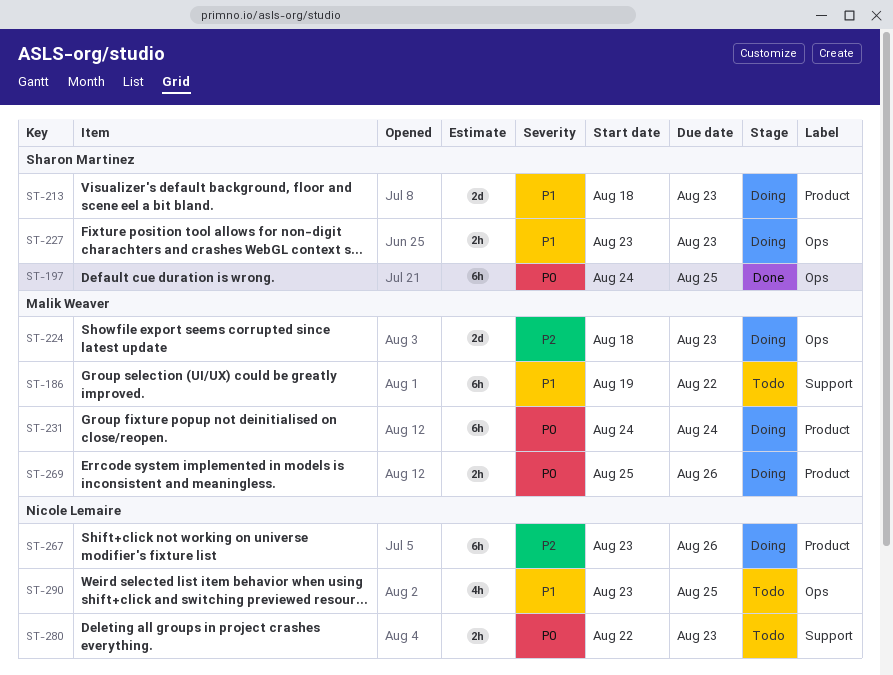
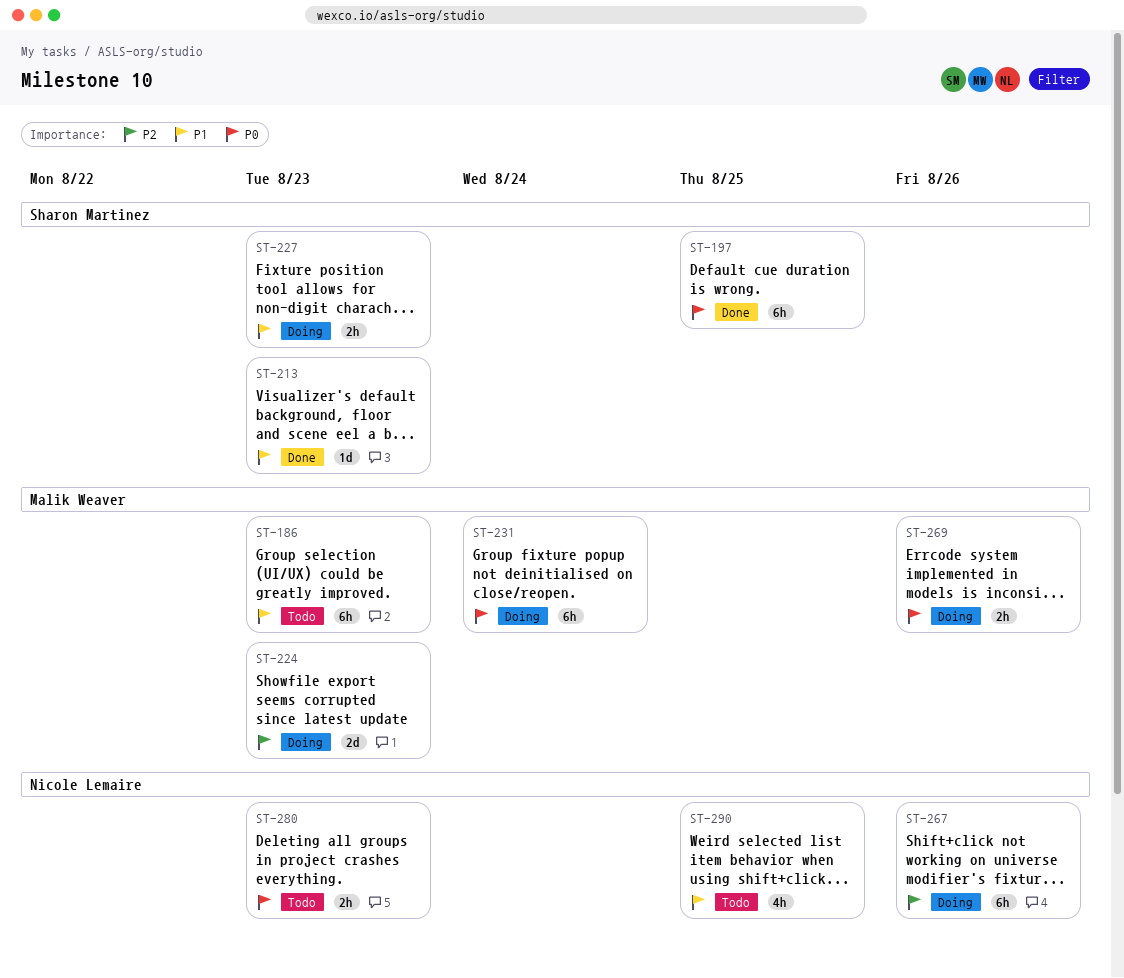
ST-186, due: Aug 22 -> Aug 23
ST-213, status: Doing -> Done
ST-213, estimate: 2d -> 1d

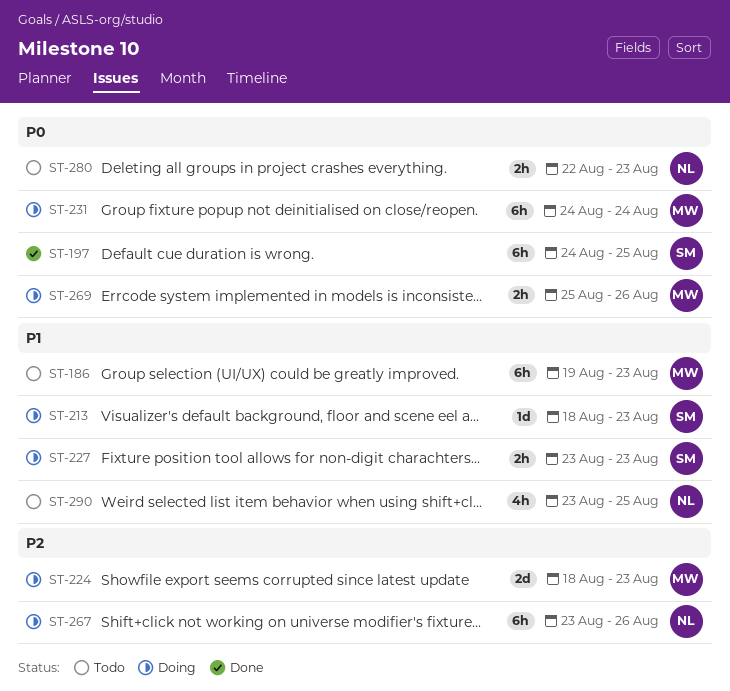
ST-213, status: Done -> Doing

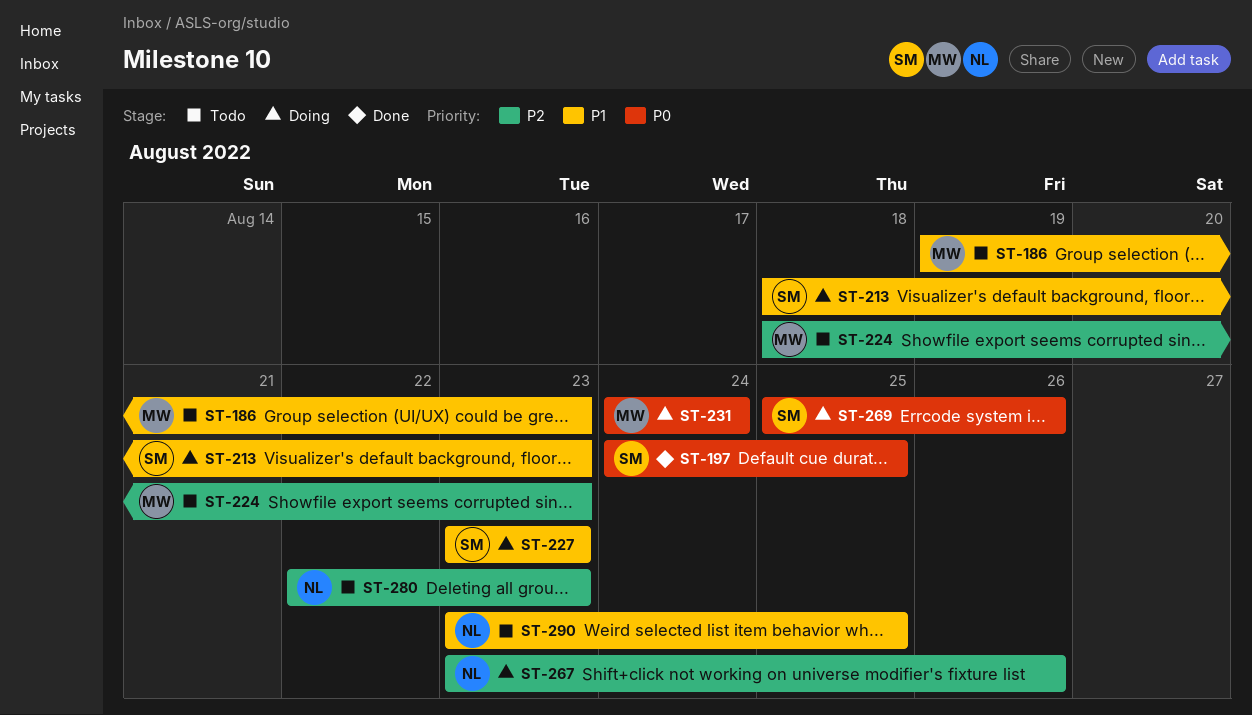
ST-224, status: Doing -> Todo
ST-269, owner: MW -> SM
ST-280, priority: P0 -> P2

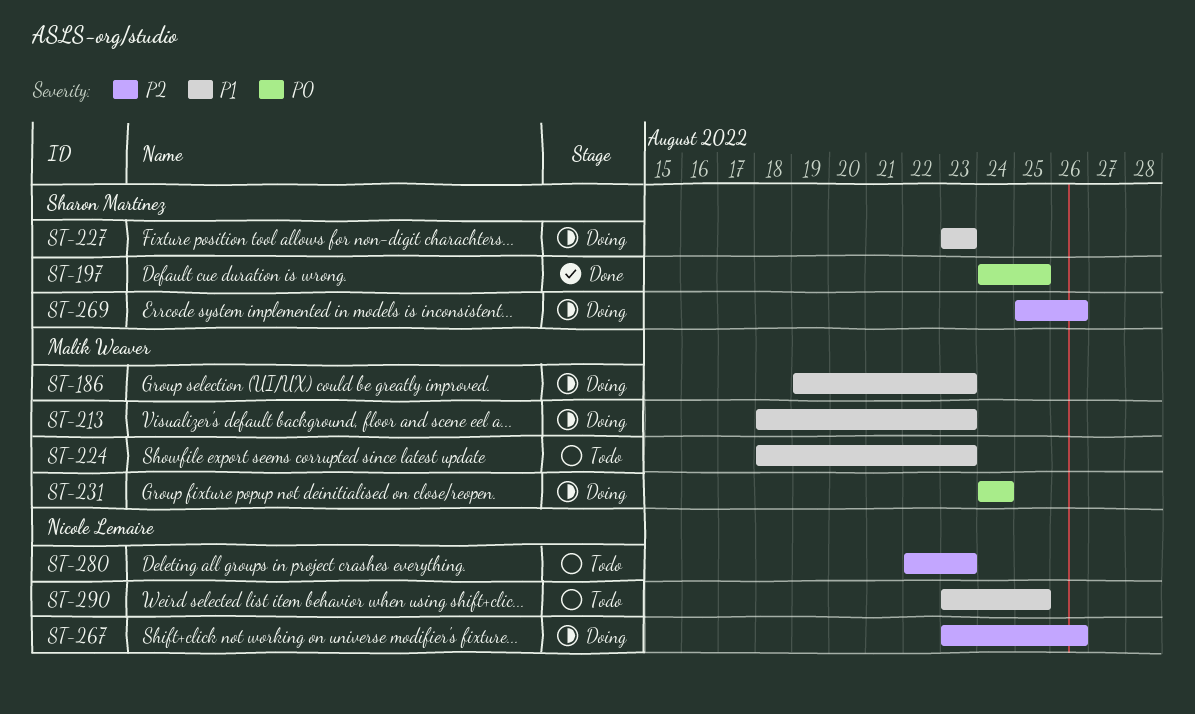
ST-186, status: Todo -> Doing
ST-213, owner: Sharon Martinez -> Malik Weaver
ST-224, priority: P2 -> P1
ST-269, priority: P0 -> P2

